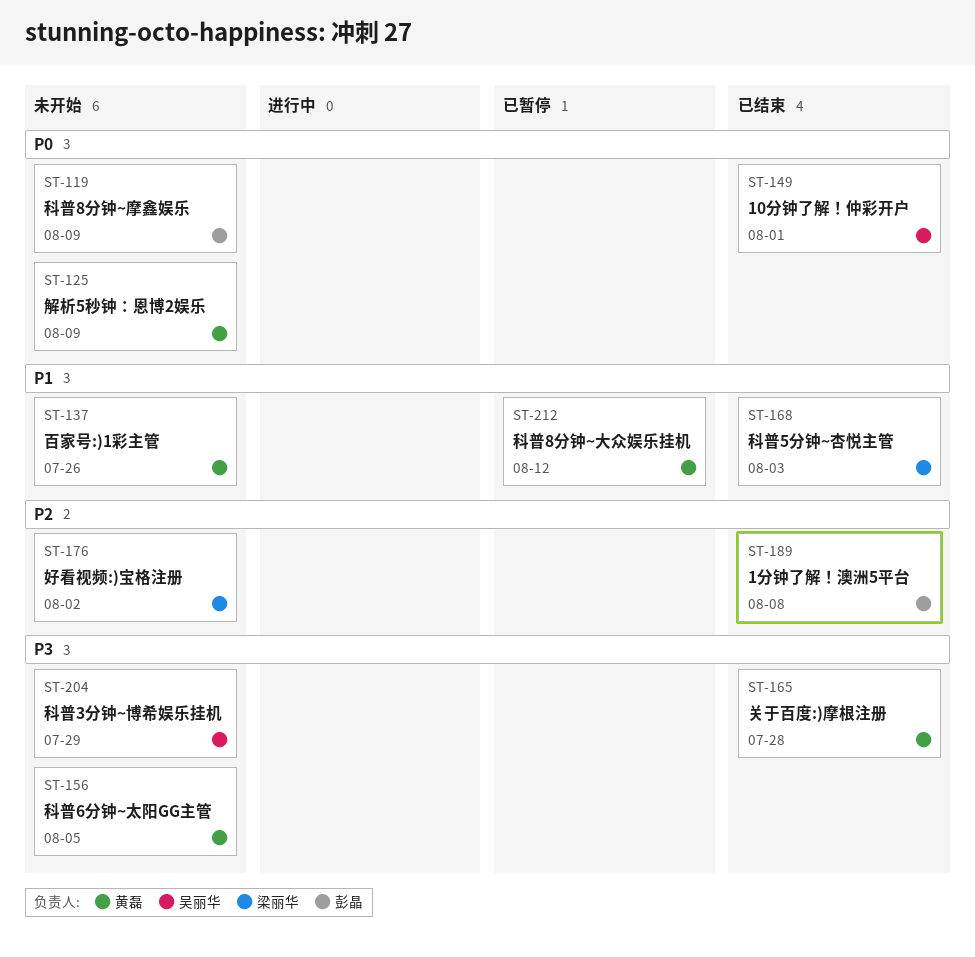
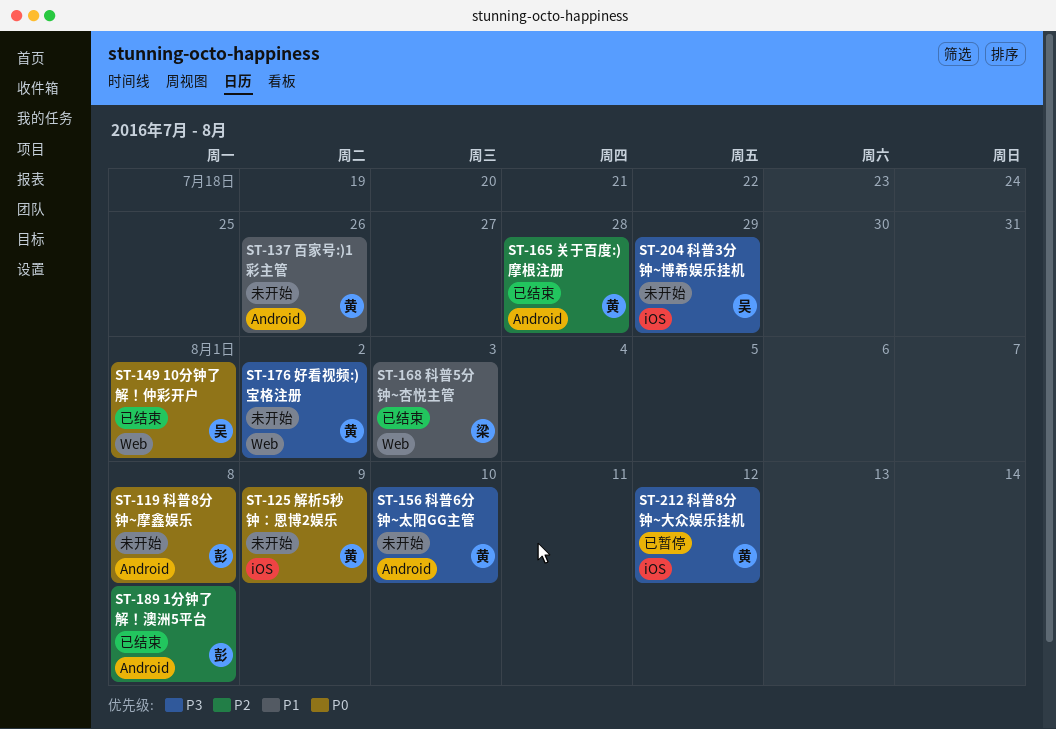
ST-119, due: Aug 9 -> Aug 8
ST-156, due: Aug 5 -> Aug 10
ST-165, priority: P3 -> P2
ST-176, owner: 梁丽华 -> 黄磊
ST-176, priority: P2 -> P3
ST-212, priority: P1 -> P3

